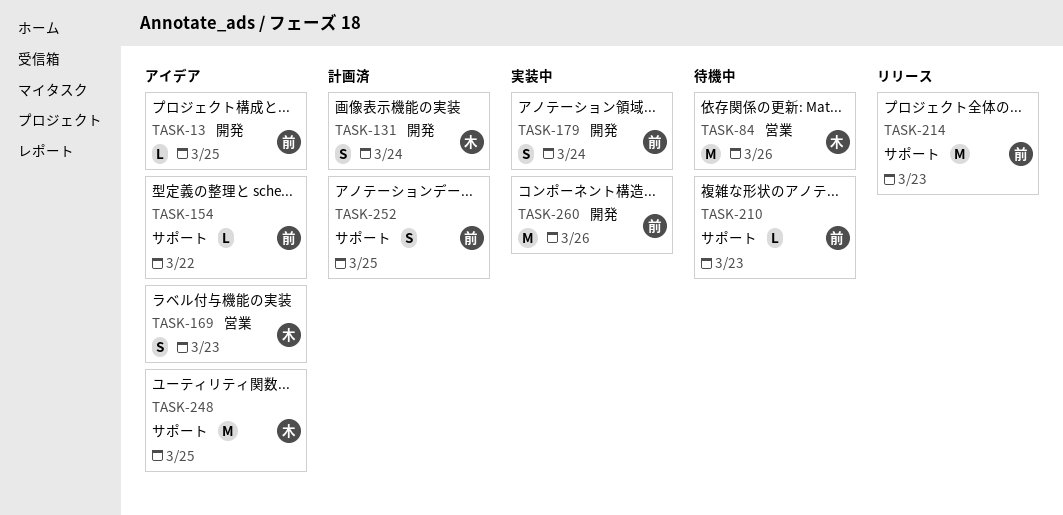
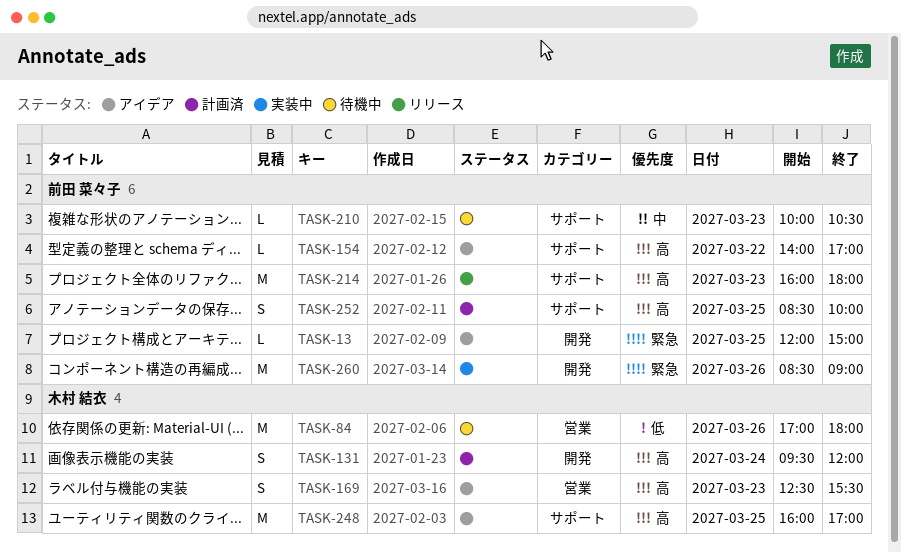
TASK-179: present -> none

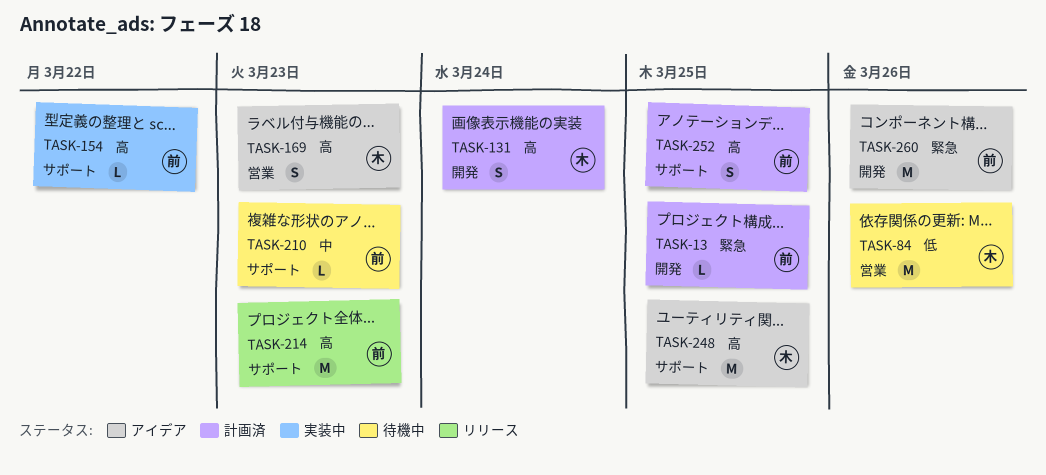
TASK-13, status: アイデア -> 計画済
TASK-154, status: アイデア -> 実装中
TASK-260, status: 実装中 -> アイデア

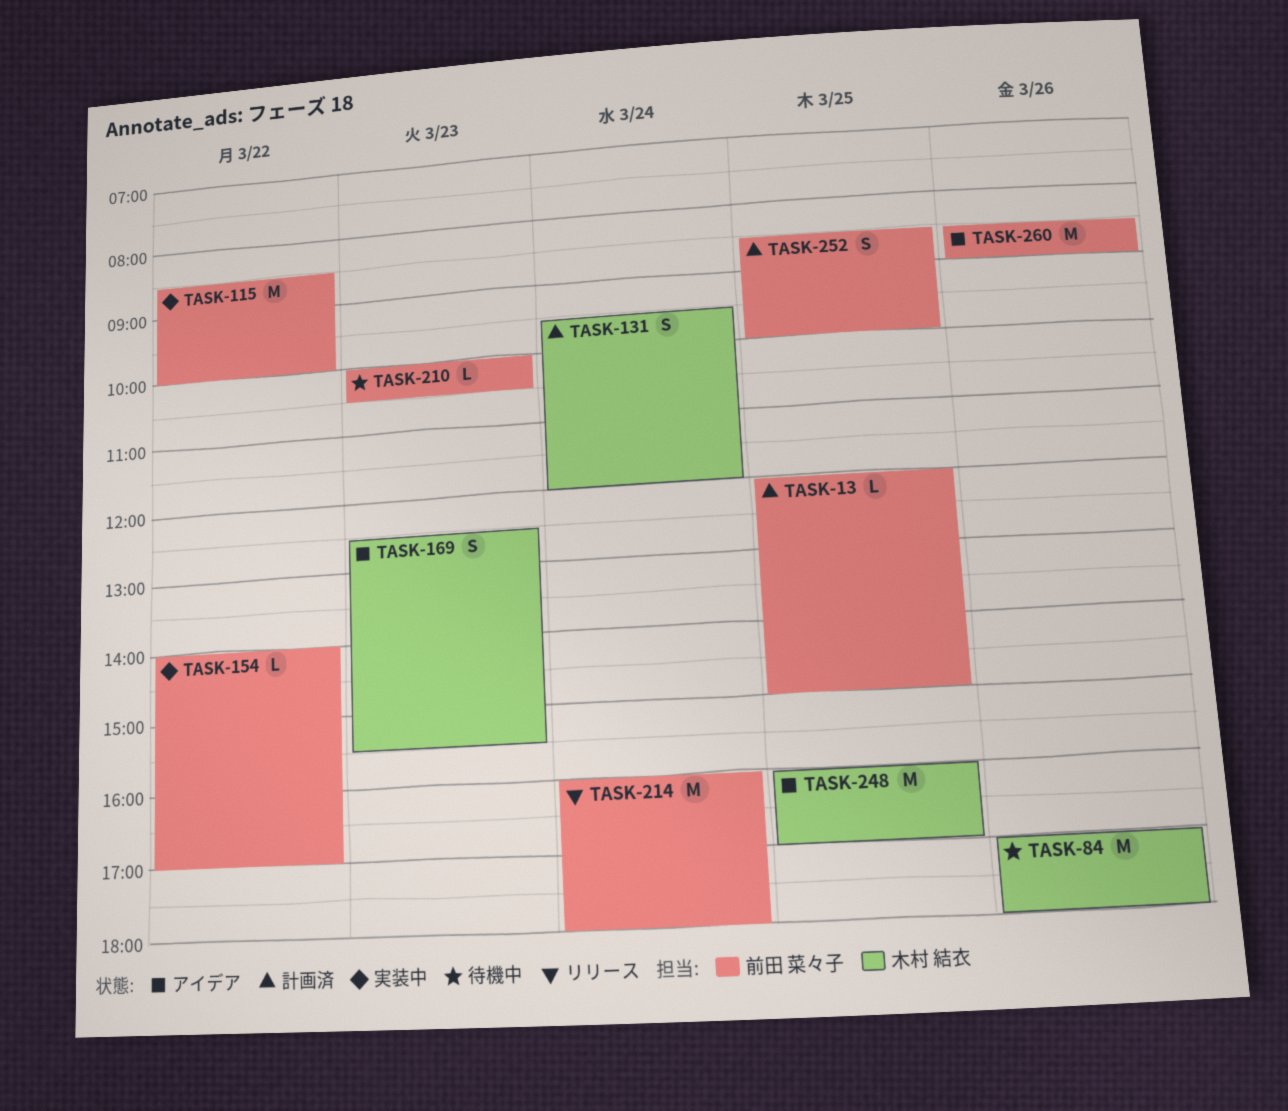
TASK-115: none -> present
TASK-214, day: Mar 23 -> Mar 24

